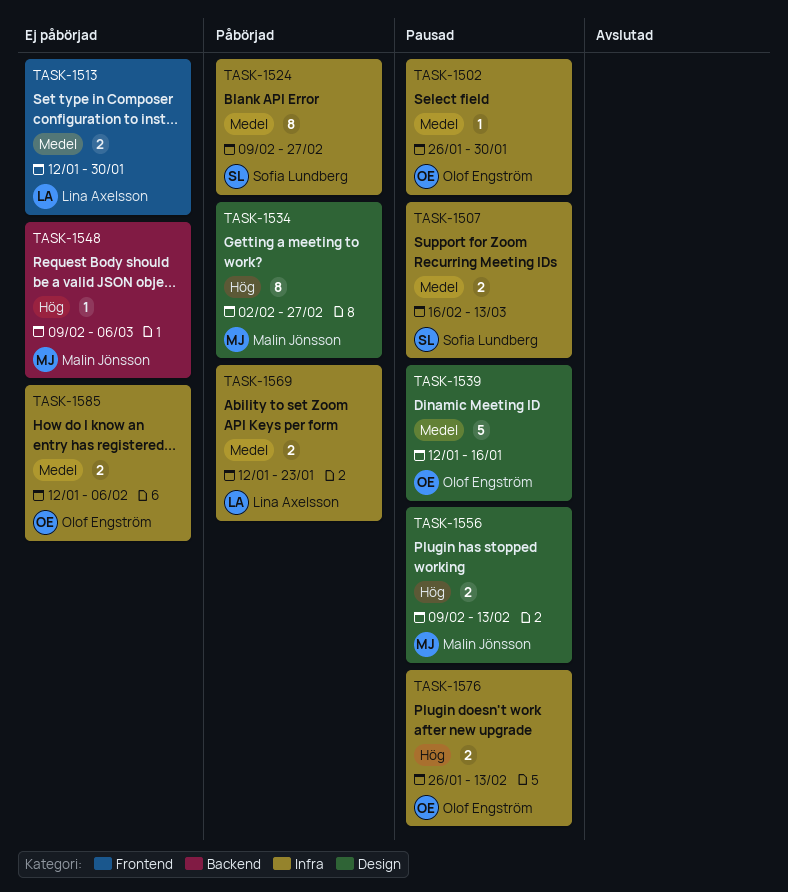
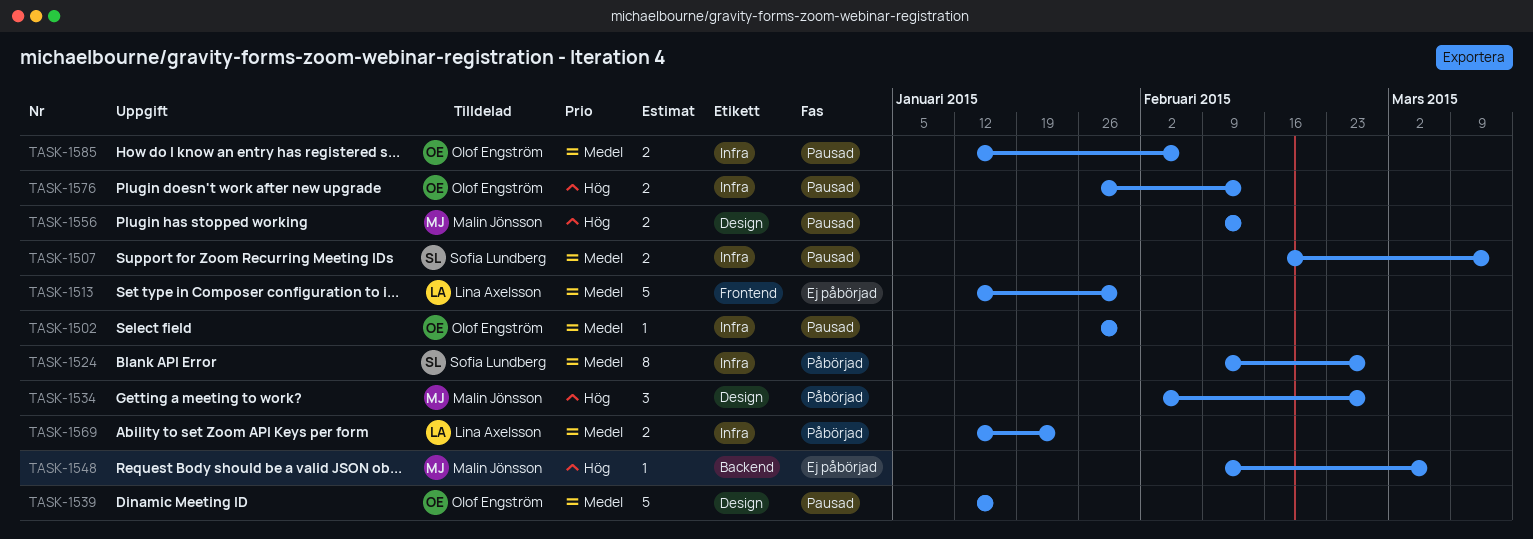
TASK-1513, estimate: 2 -> 5
TASK-1534, estimate: 8 -> 3
TASK-1585, status: Ej påbörjad -> Pausad

